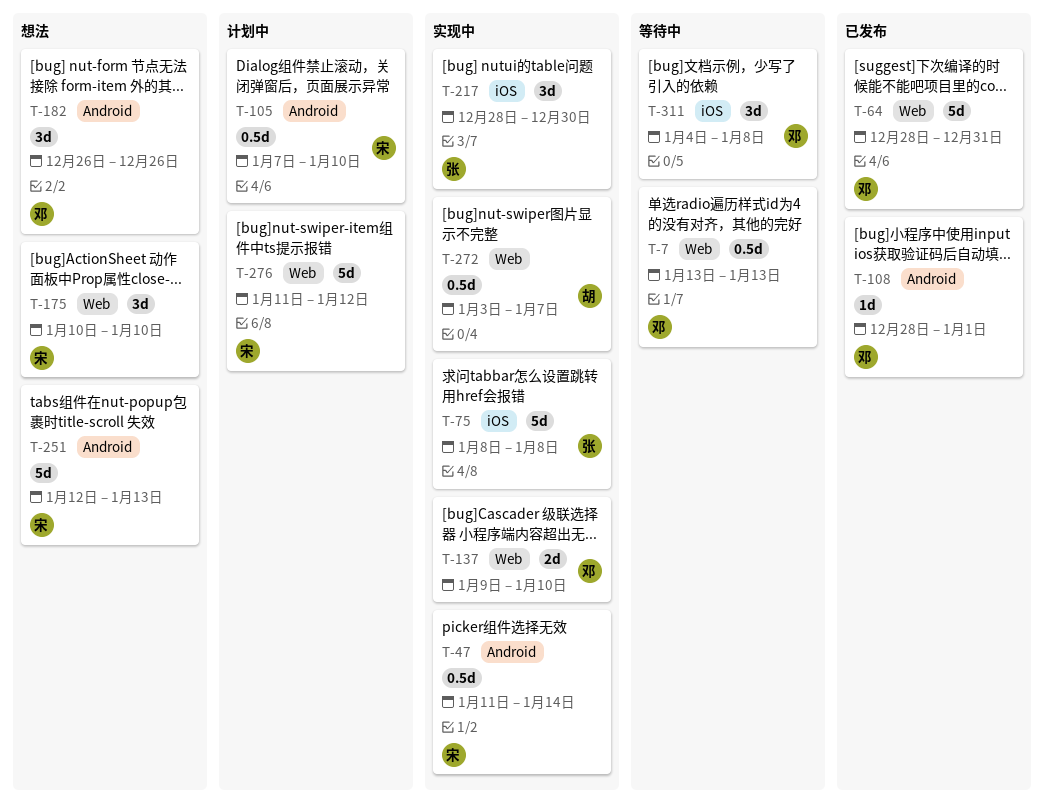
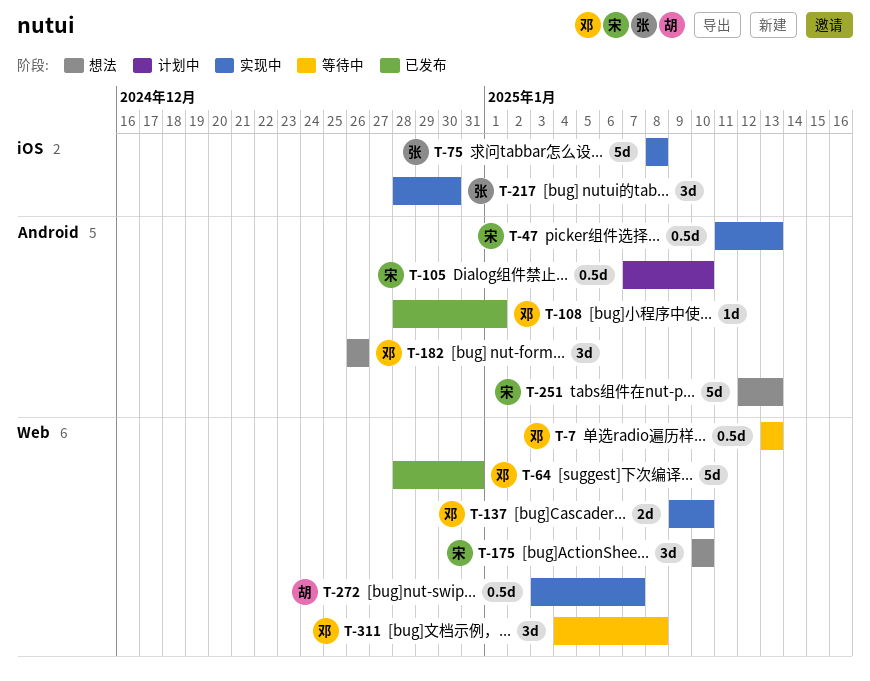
T-47, due: Jan 14 -> Jan 13
T-276: present -> none
T-311, label: iOS -> Web

